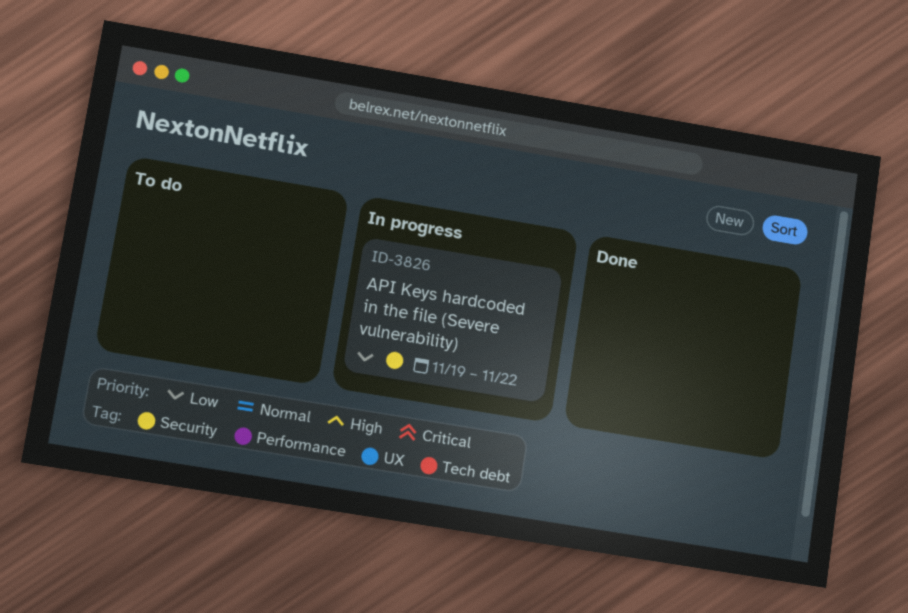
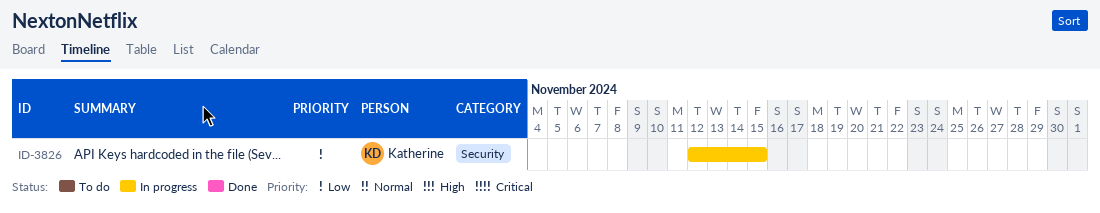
ID-3826, start: Nov 19 -> Nov 12
ID-3826, due: Nov 22 -> Nov 15

